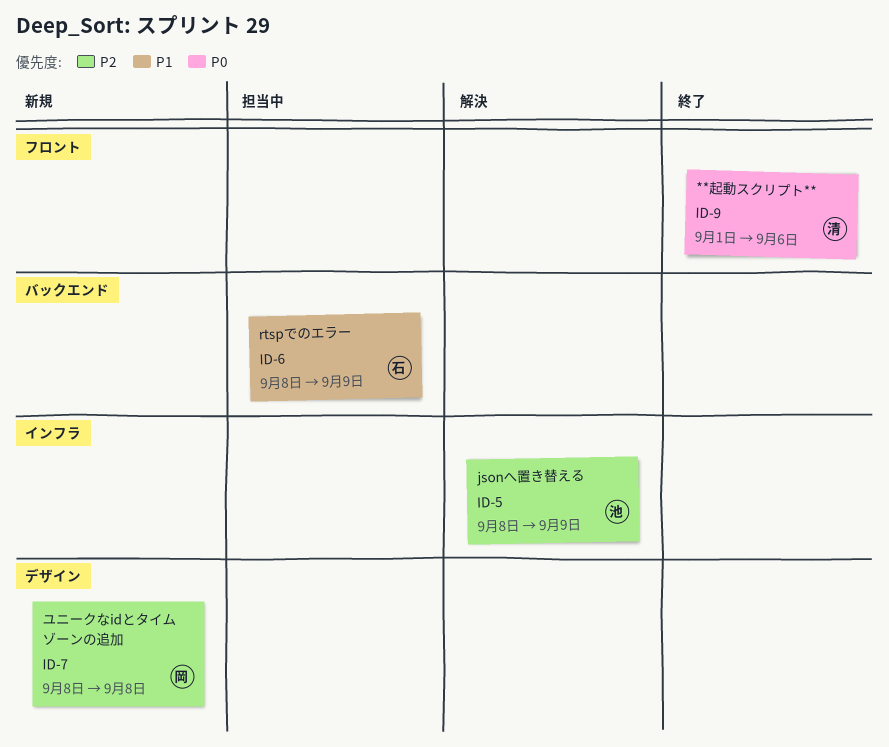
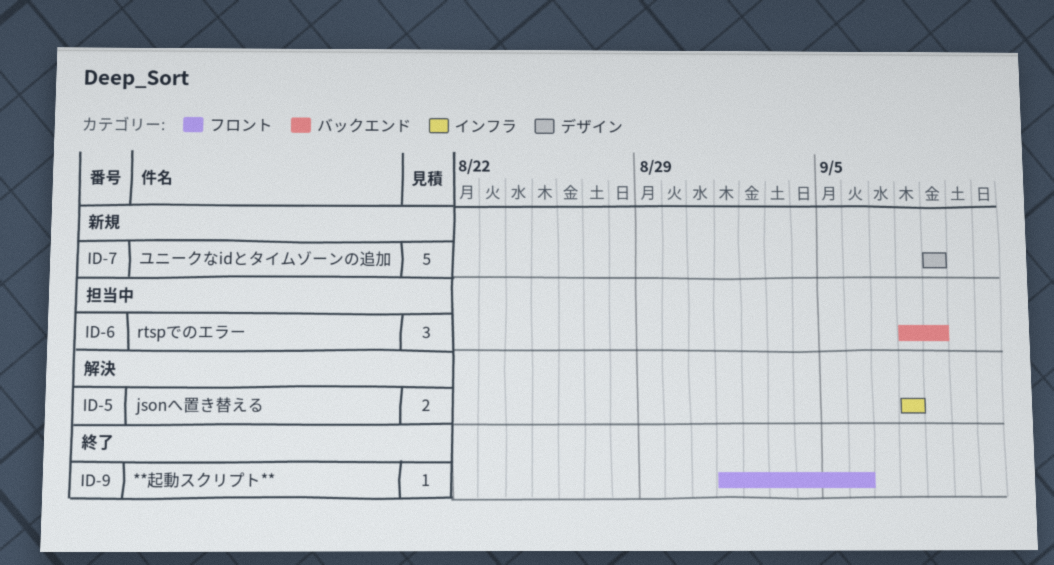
ID-5, due: Sep 9 -> Sep 8
ID-7, start: Sep 8 -> Sep 9
ID-7, due: Sep 8 -> Sep 9

